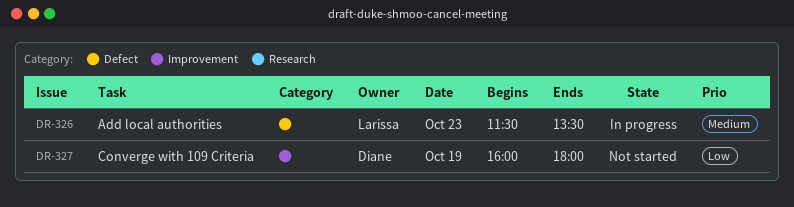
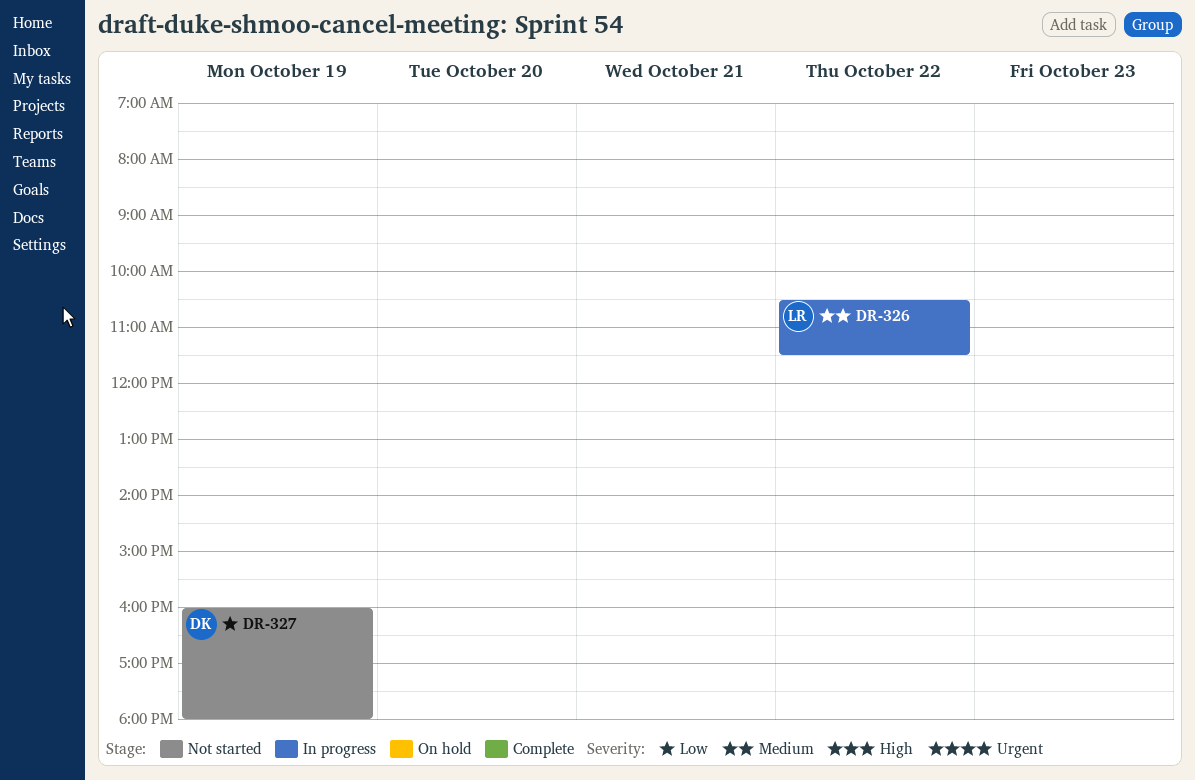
DR-326, day: Oct 23 -> Oct 22
DR-326, begins: 11:30 -> 10:30
DR-326, ends: 13:30 -> 11:30

